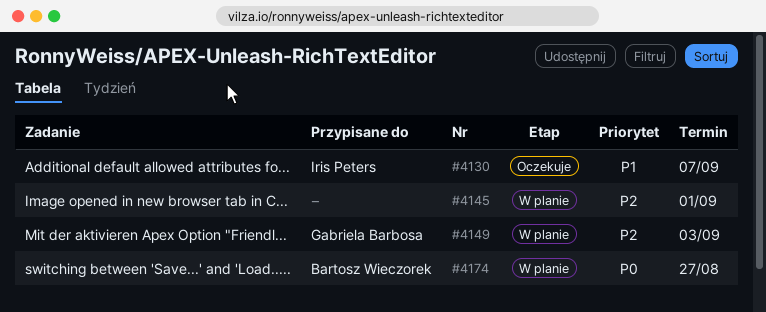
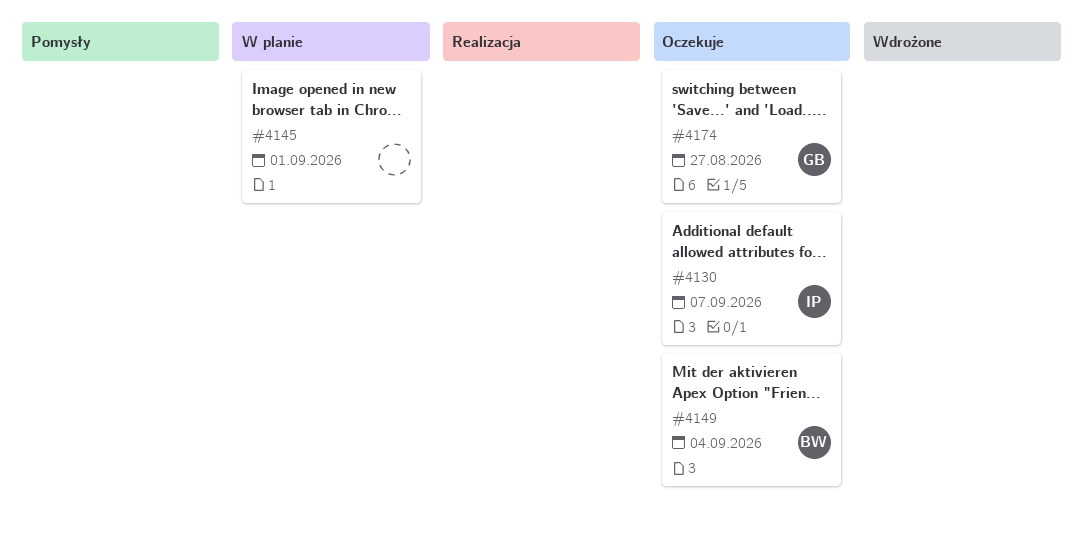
#4149, status: W planie -> Oczekuje
#4149, owner: Gabriela Barbosa -> Bartosz Wieczorek
#4149, due: Sep 3 -> Sep 4
#4174, status: W planie -> Oczekuje
#4174, owner: Bartosz Wieczorek -> Gabriela Barbosa

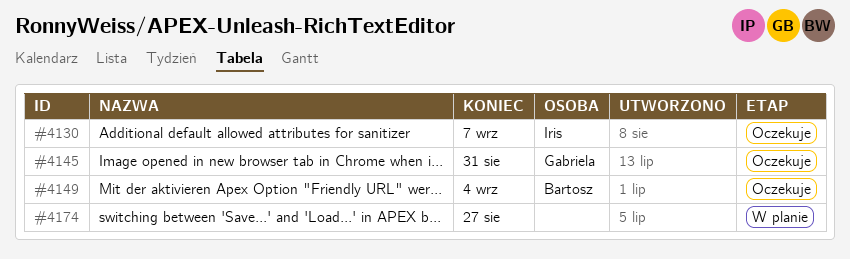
#4145, status: W planie -> Oczekuje
#4145, owner: none -> Gabriela
#4145, due: Sep 1 -> Aug 31
#4174, status: Oczekuje -> W planie
#4174, owner: Gabriela -> none

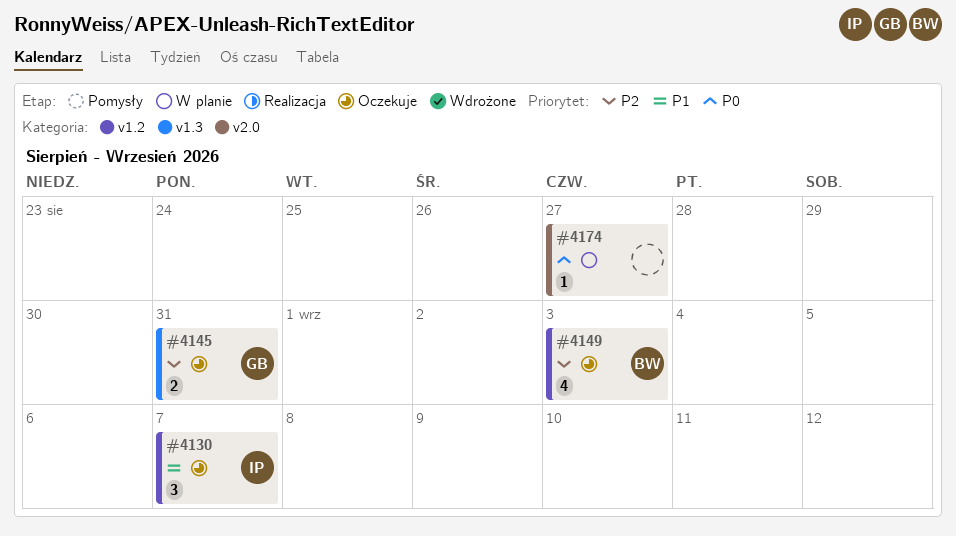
#4149, due: Sep 4 -> Sep 3

